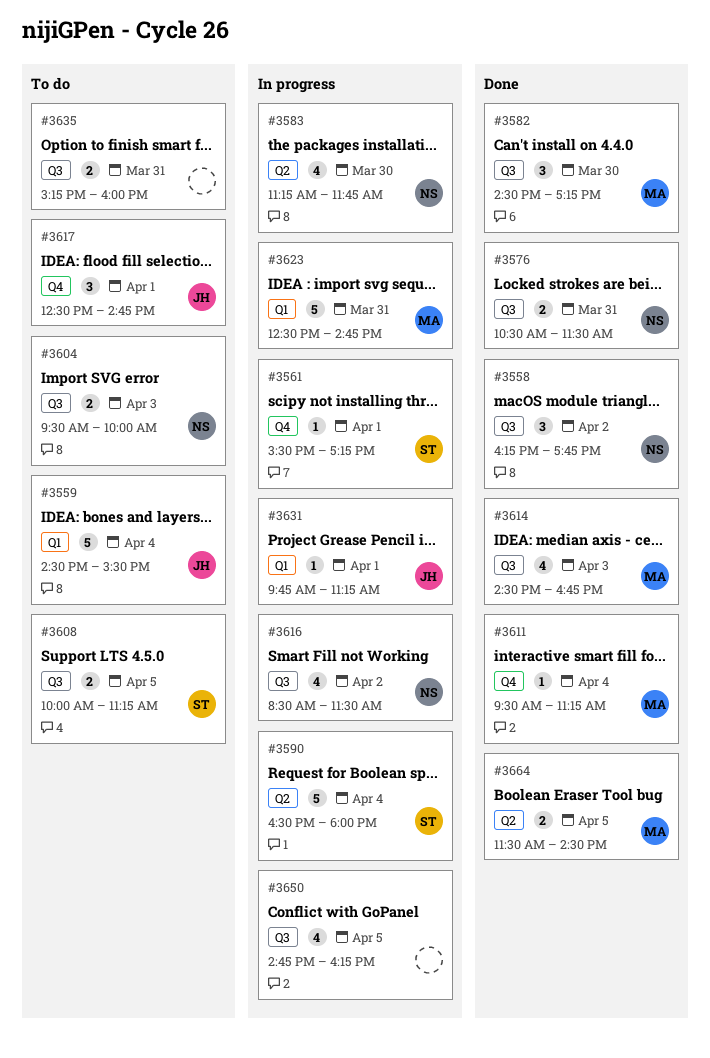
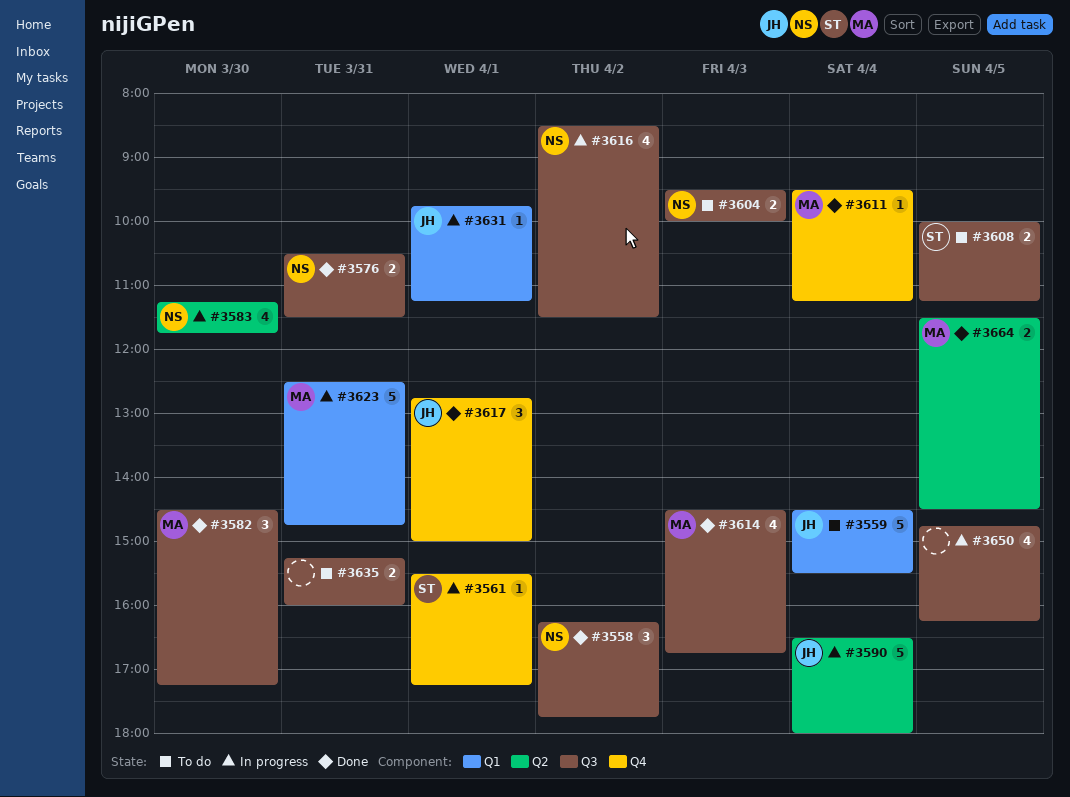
#3590, owner: ST -> JH
#3617, status: To do -> Done
#3617, begins: 12:30 -> 12:45
#3617, ends: 14:45 -> 15:00

